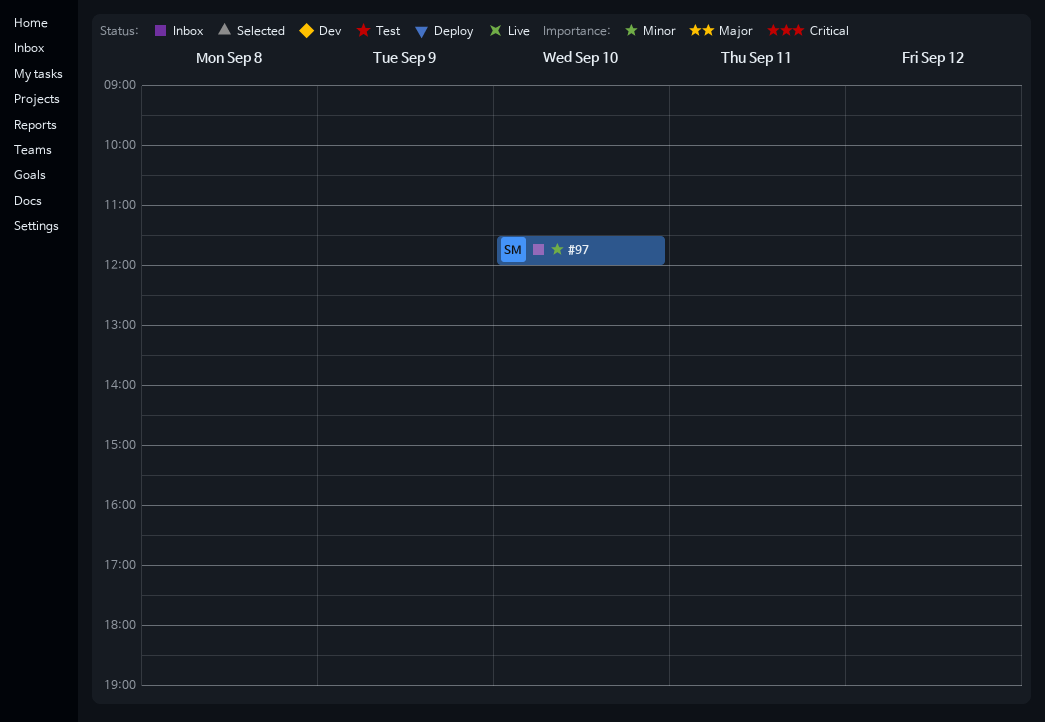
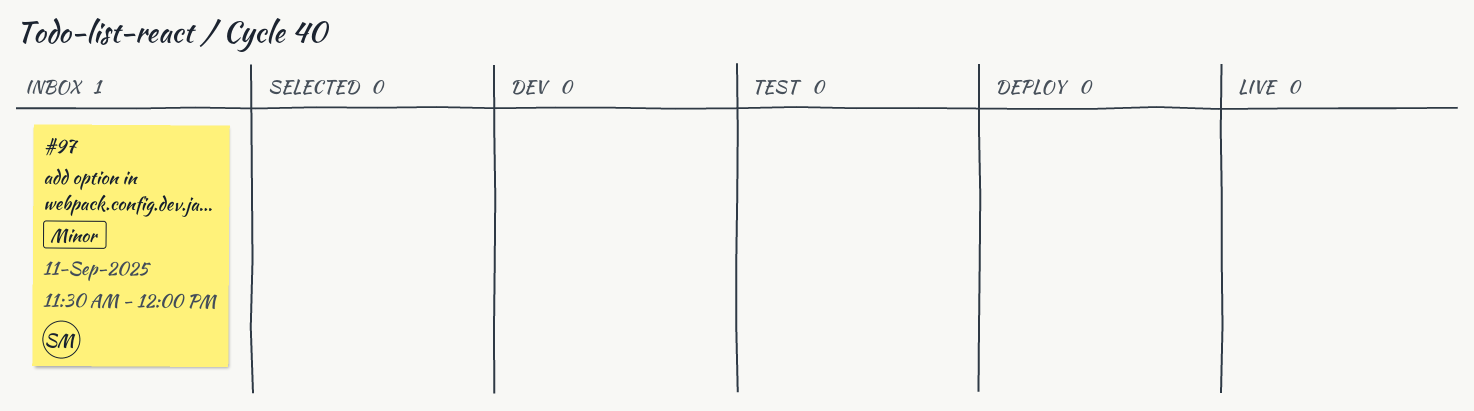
#97, day: Sep 10 -> Sep 11

